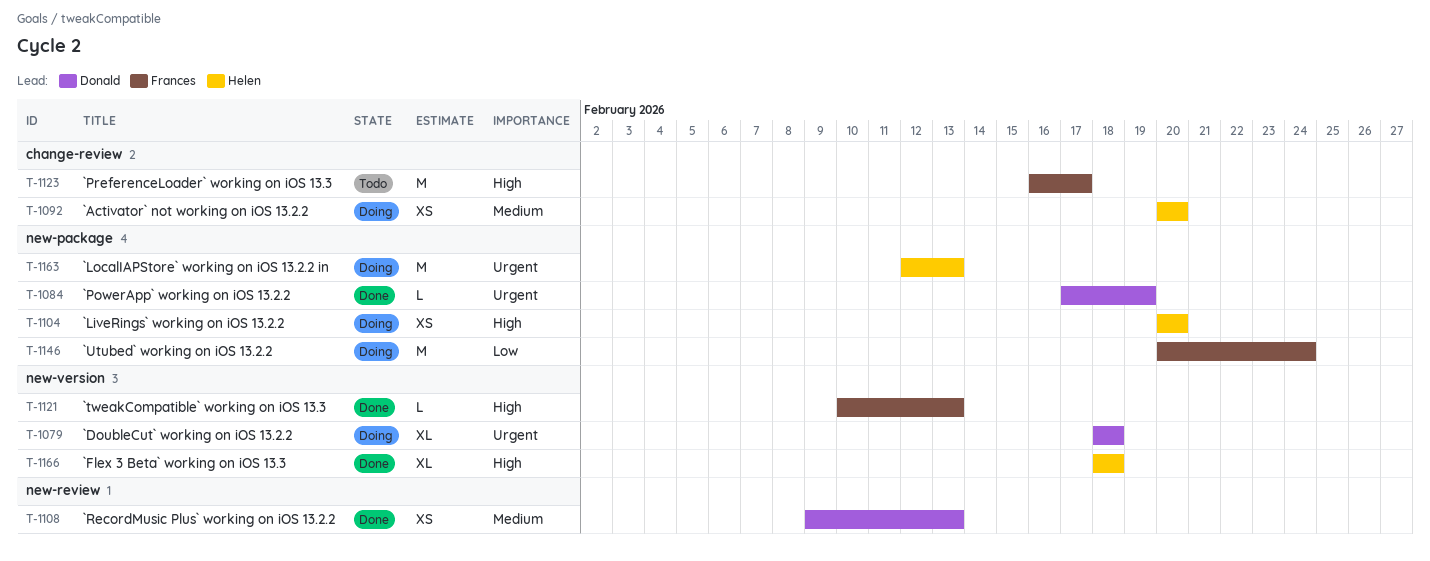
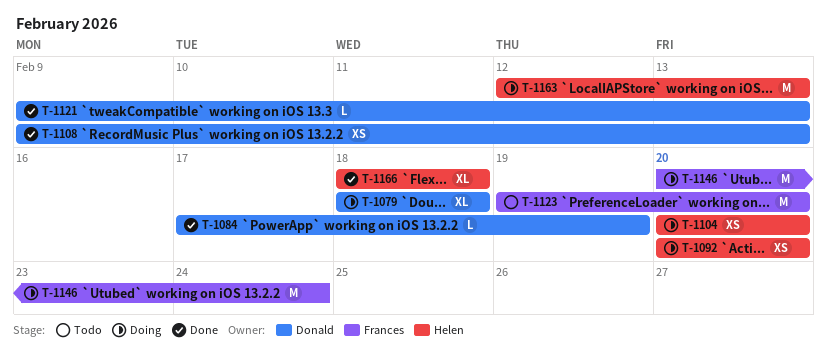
T-1121, owner: Frances -> Donald
T-1121, start: Feb 10 -> Feb 9
T-1123, start: Feb 16 -> Feb 19
T-1123, due: Feb 17 -> Feb 20

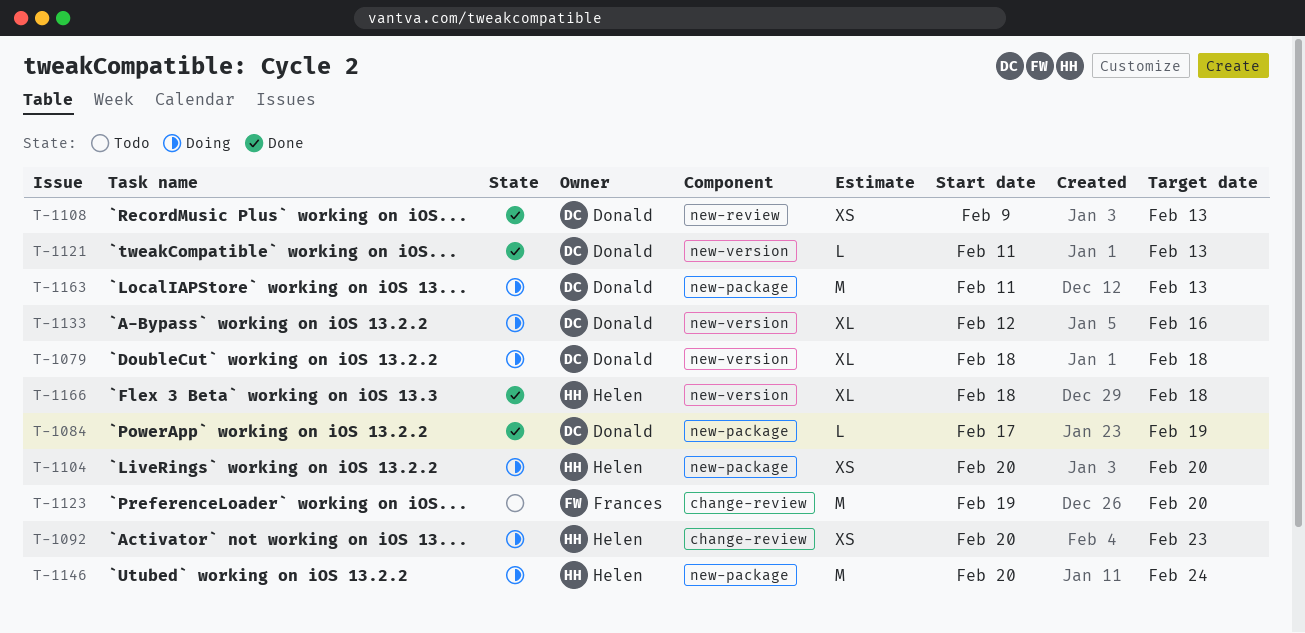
T-1092, due: Feb 20 -> Feb 23
T-1121, start: Feb 9 -> Feb 11
T-1133: none -> present
T-1146, owner: Frances -> Helen
T-1163, owner: Helen -> Donald
T-1163, start: Feb 12 -> Feb 11

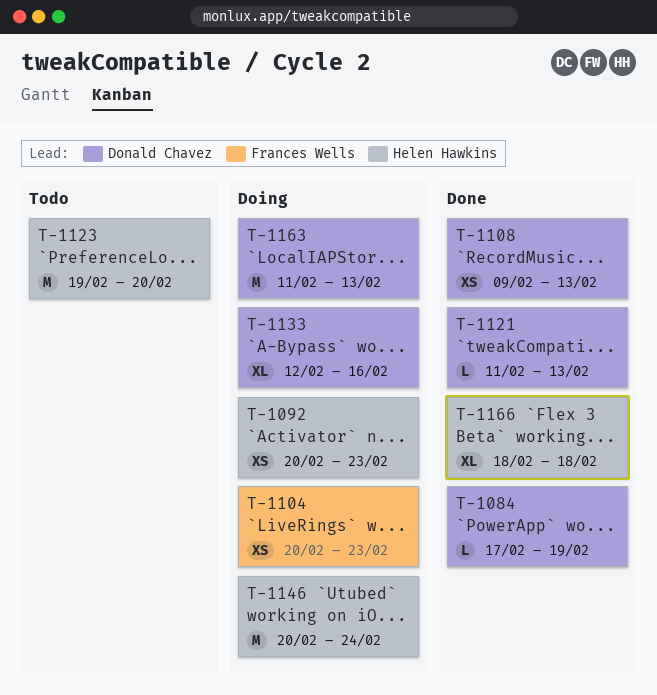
T-1079: present -> none
T-1104, owner: Helen Hawkins -> Frances Wells
T-1104, due: Feb 20 -> Feb 23
T-1123, owner: Frances Wells -> Helen Hawkins

